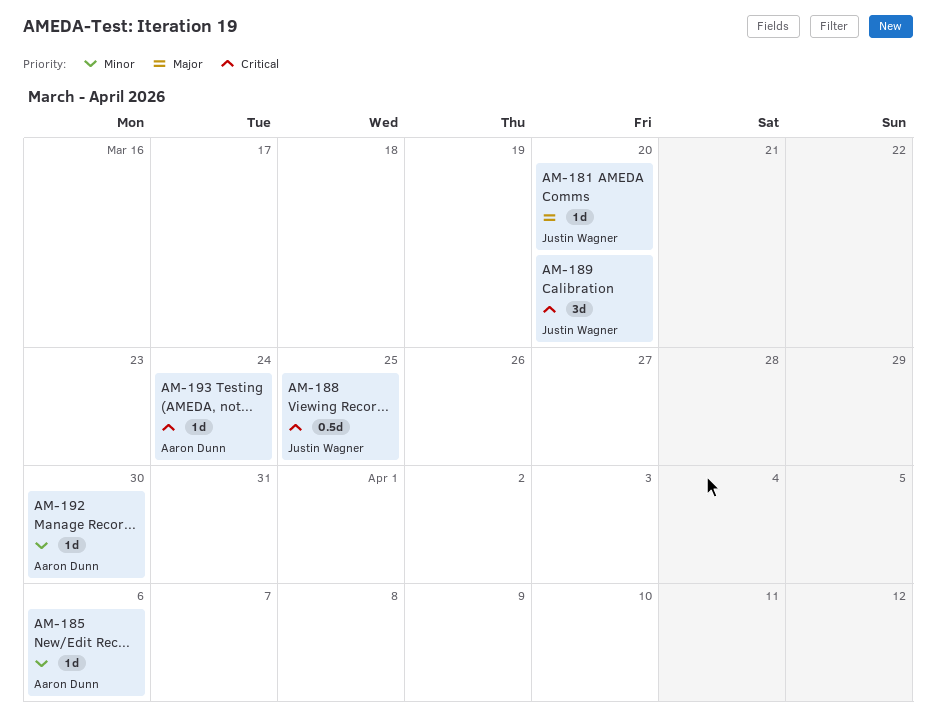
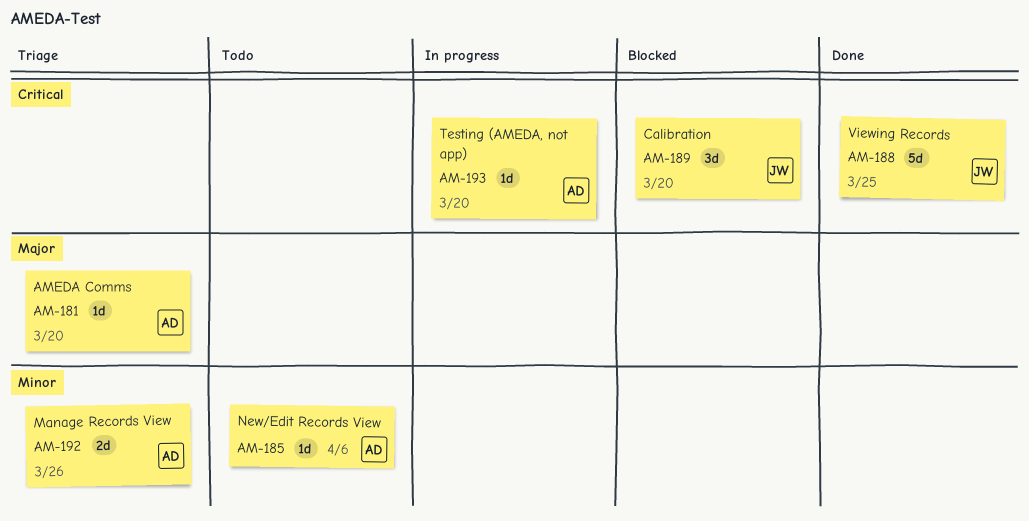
AM-181, owner: Justin Wagner -> Aaron Dunn
AM-188, estimate: 0.5d -> 5d
AM-192, estimate: 1d -> 2d
AM-192, due: Mar 30 -> Mar 26
AM-193, due: Mar 24 -> Mar 20

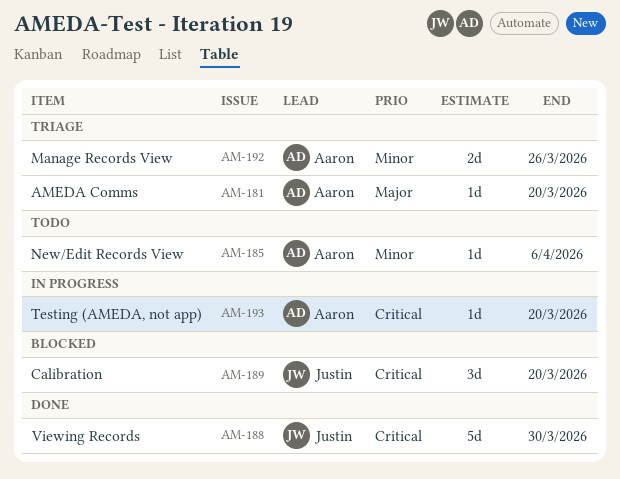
AM-188, due: Mar 25 -> Mar 30

